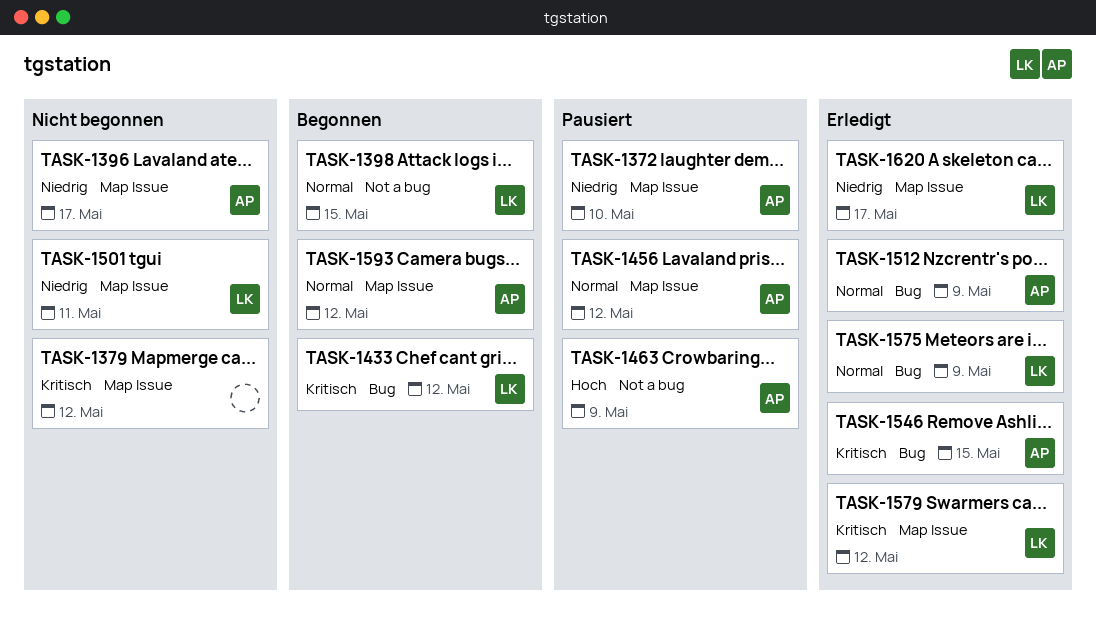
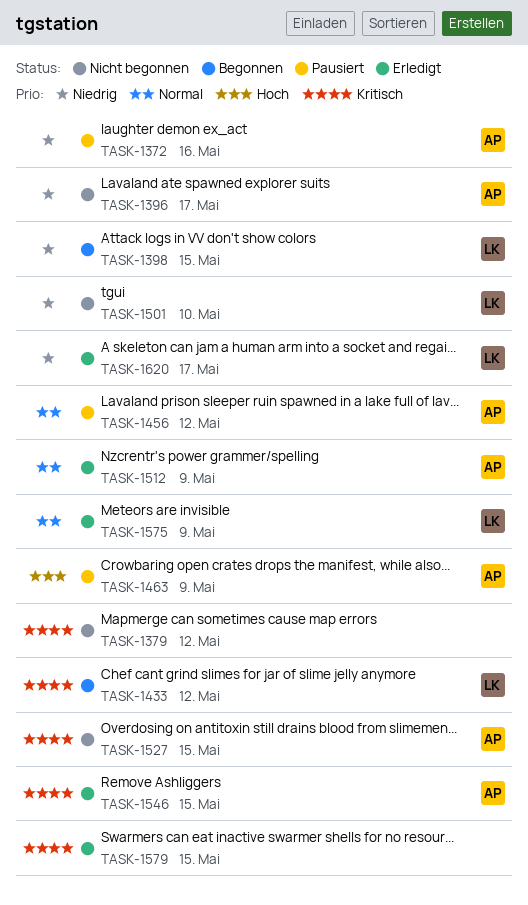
TASK-1372, due: May 10 -> May 16
TASK-1398, priority: Normal -> Niedrig
TASK-1501, due: May 11 -> May 10
TASK-1527: none -> present
TASK-1579, owner: LK -> none
TASK-1579, due: May 12 -> May 15
TASK-1593: present -> none

